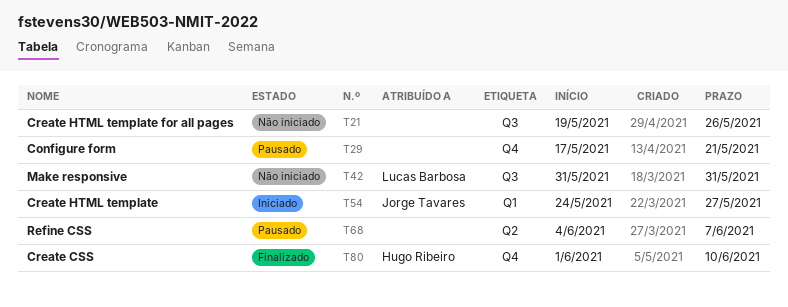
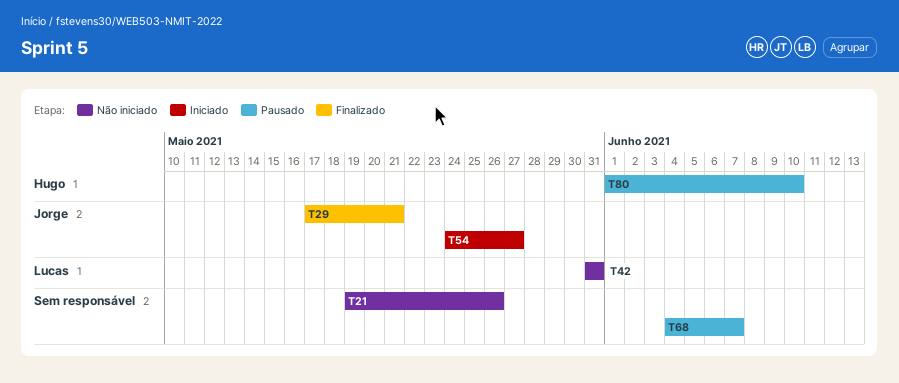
T29, status: Pausado -> Finalizado
T29, owner: none -> Jorge Tavares
T80, status: Finalizado -> Pausado

